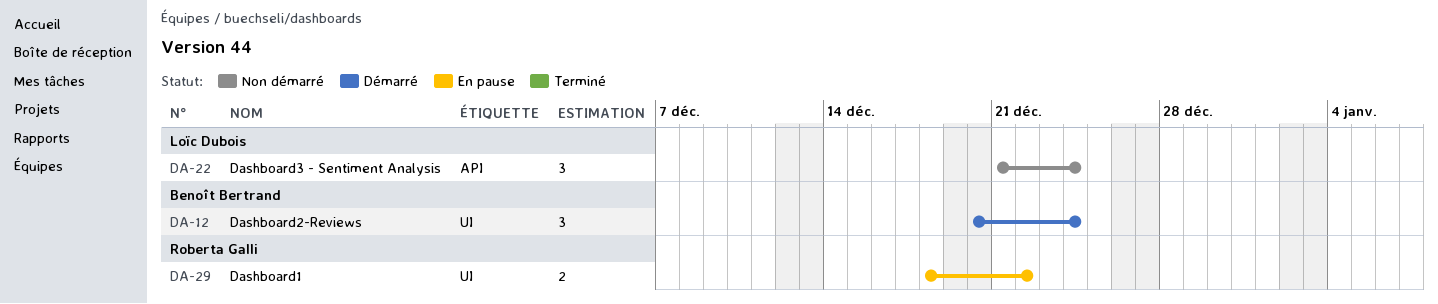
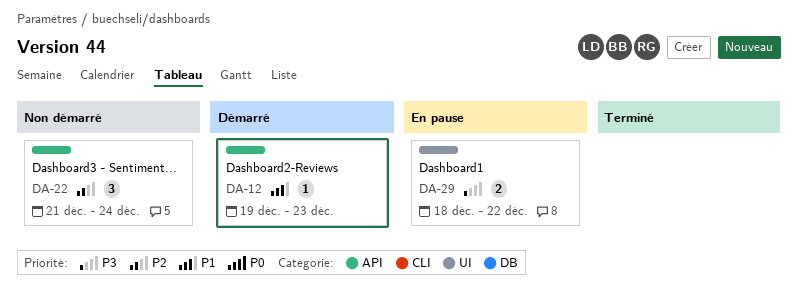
DA-12, label: UI -> API
DA-12, estimate: 3 -> 1
DA-12, start: Dec 20 -> Dec 19
DA-12, due: Dec 24 -> Dec 23

